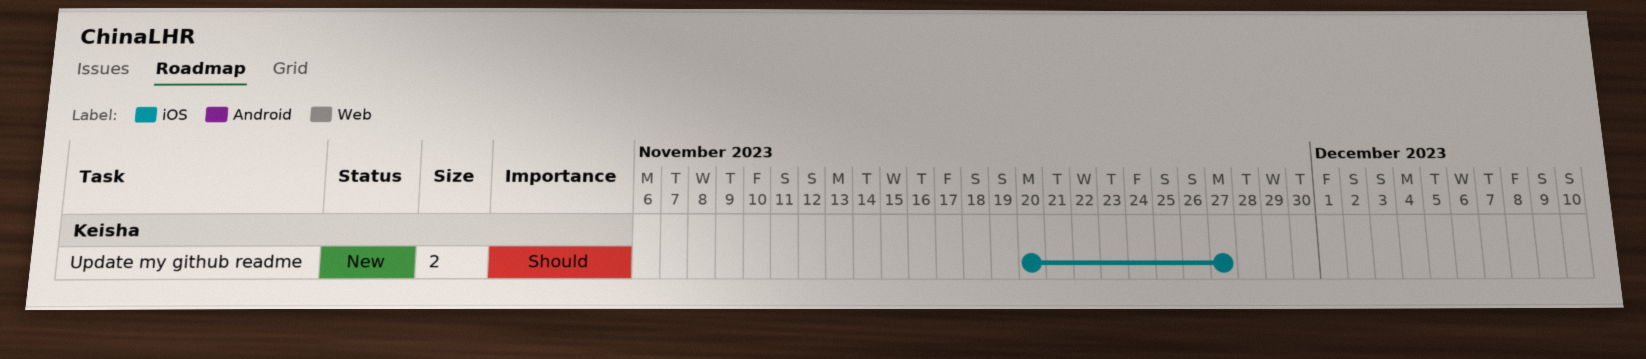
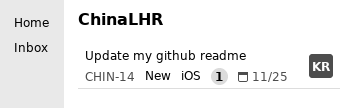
Update my github readme, estimate: 2 -> 1
Update my github readme, due: Nov 27 -> Nov 25

